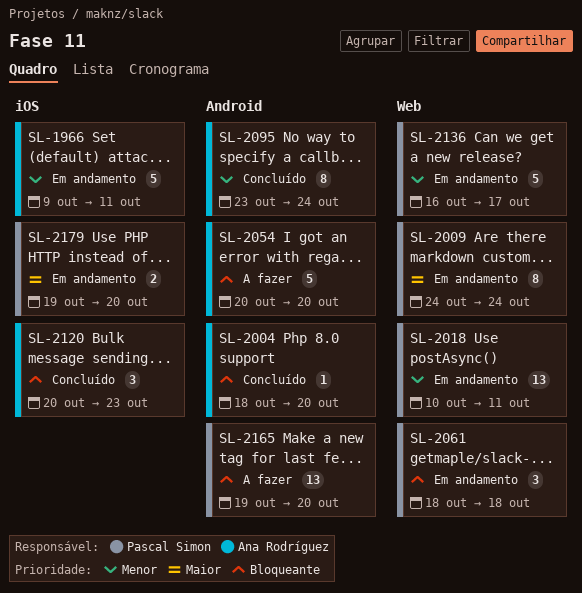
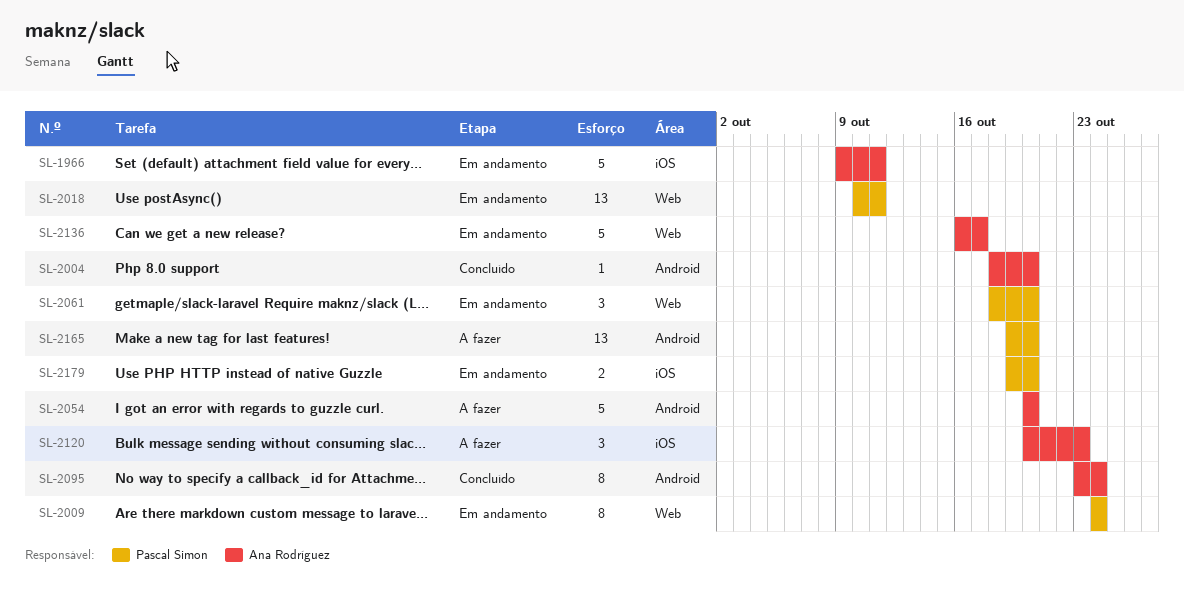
SL-2061, due: Oct 18 -> Oct 20
SL-2120, status: Concluído -> A fazer
SL-2136, owner: Pascal Simon -> Ana Rodríguez

